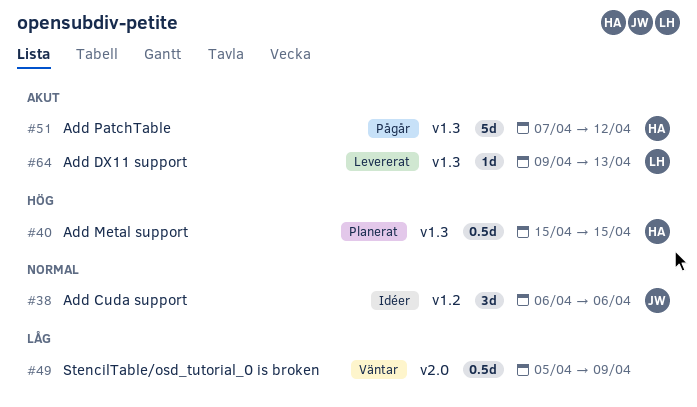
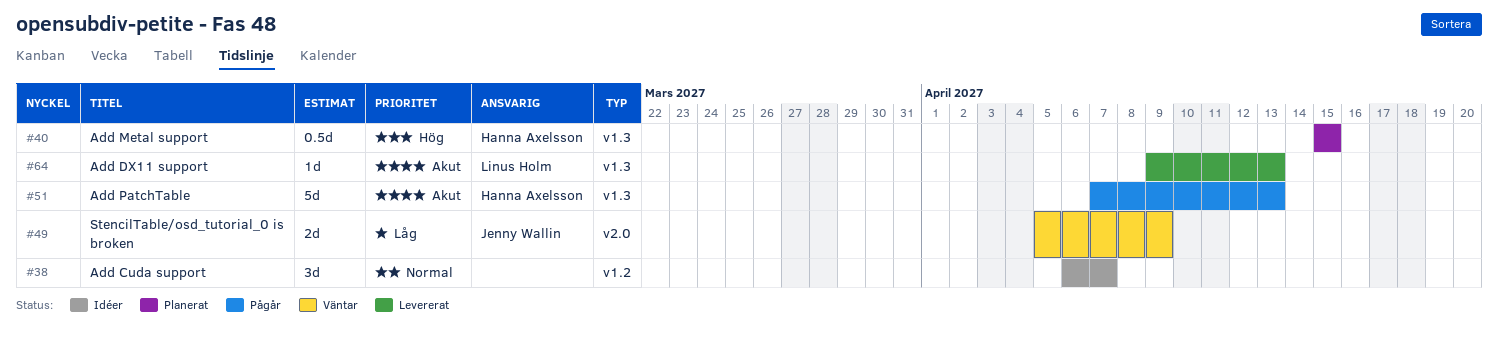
#38, owner: Jenny Wallin -> none
#38, due: Apr 6 -> Apr 7
#49, owner: none -> Jenny Wallin
#49, estimate: 0.5d -> 2d
#51, due: Apr 12 -> Apr 13

